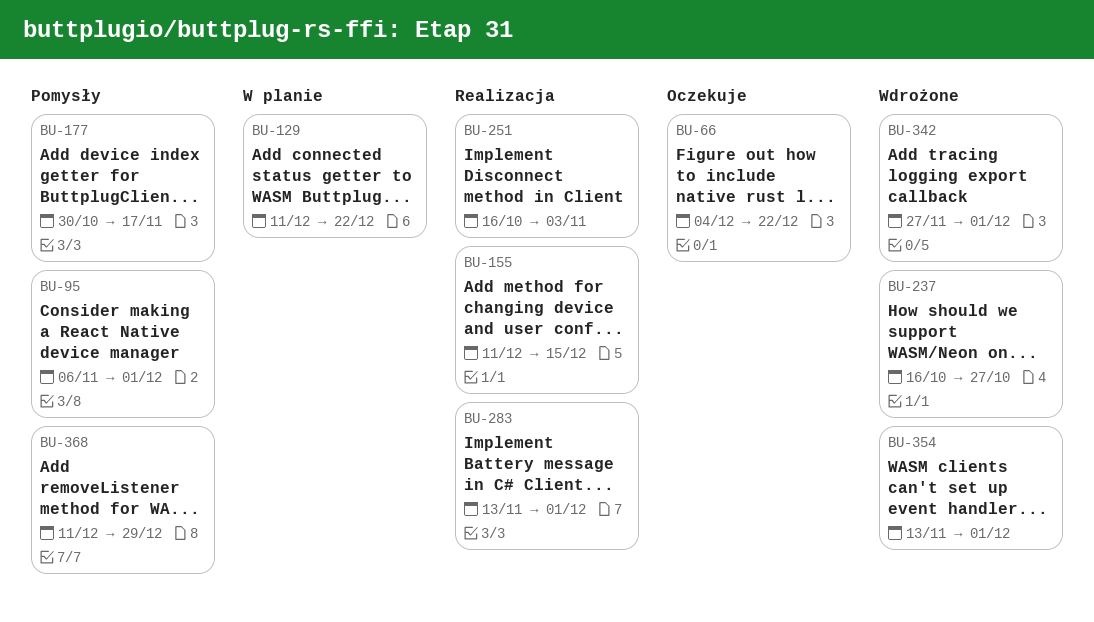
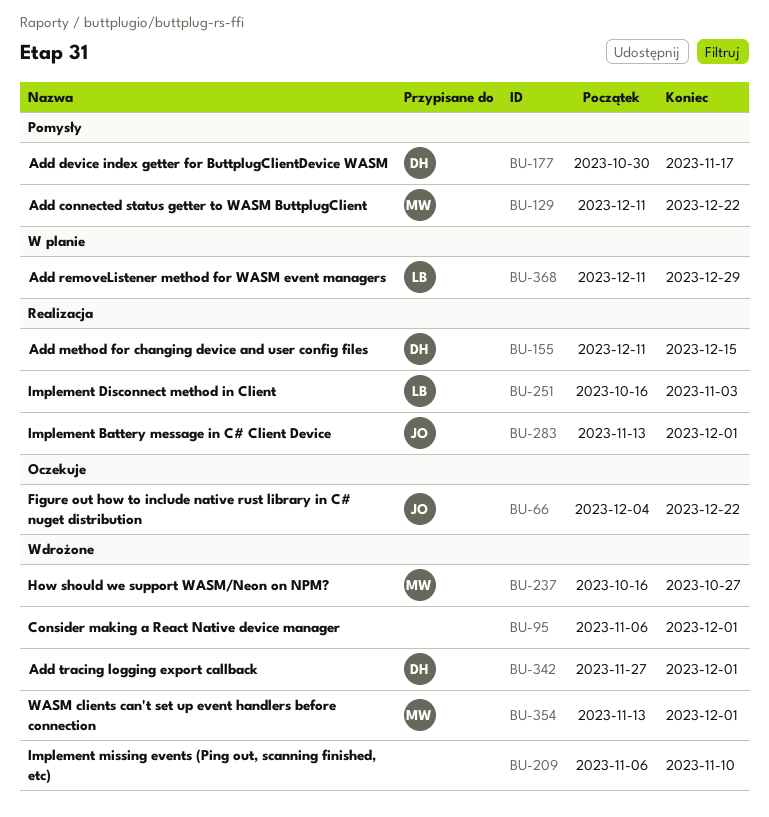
BU-95, status: Pomysły -> Wdrożone
BU-129, status: W planie -> Pomysły
BU-209: none -> present
BU-368, status: Pomysły -> W planie

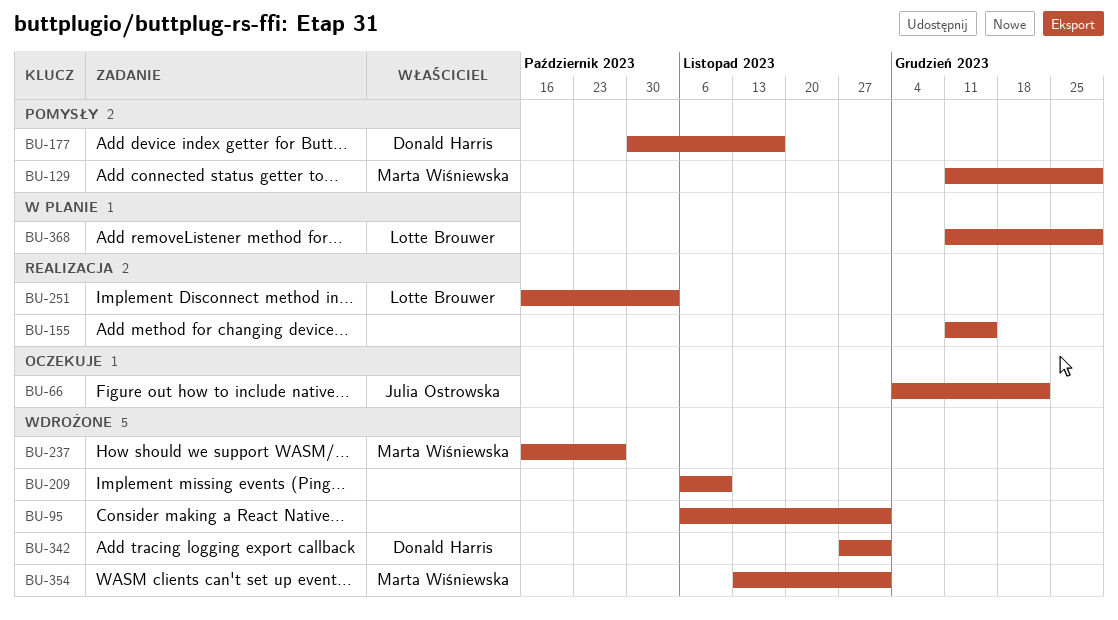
BU-129, due: Dec 22 -> Dec 29
BU-155, owner: Donald Harris -> none
BU-283: present -> none

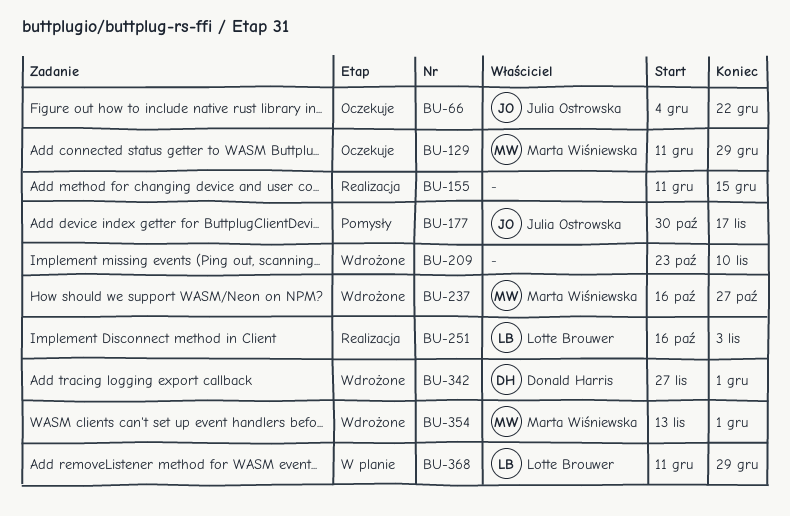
BU-95: present -> none
BU-129, status: Pomysły -> Oczekuje
BU-177, owner: Donald Harris -> Julia Ostrowska
BU-209, start: Nov 6 -> Oct 23

